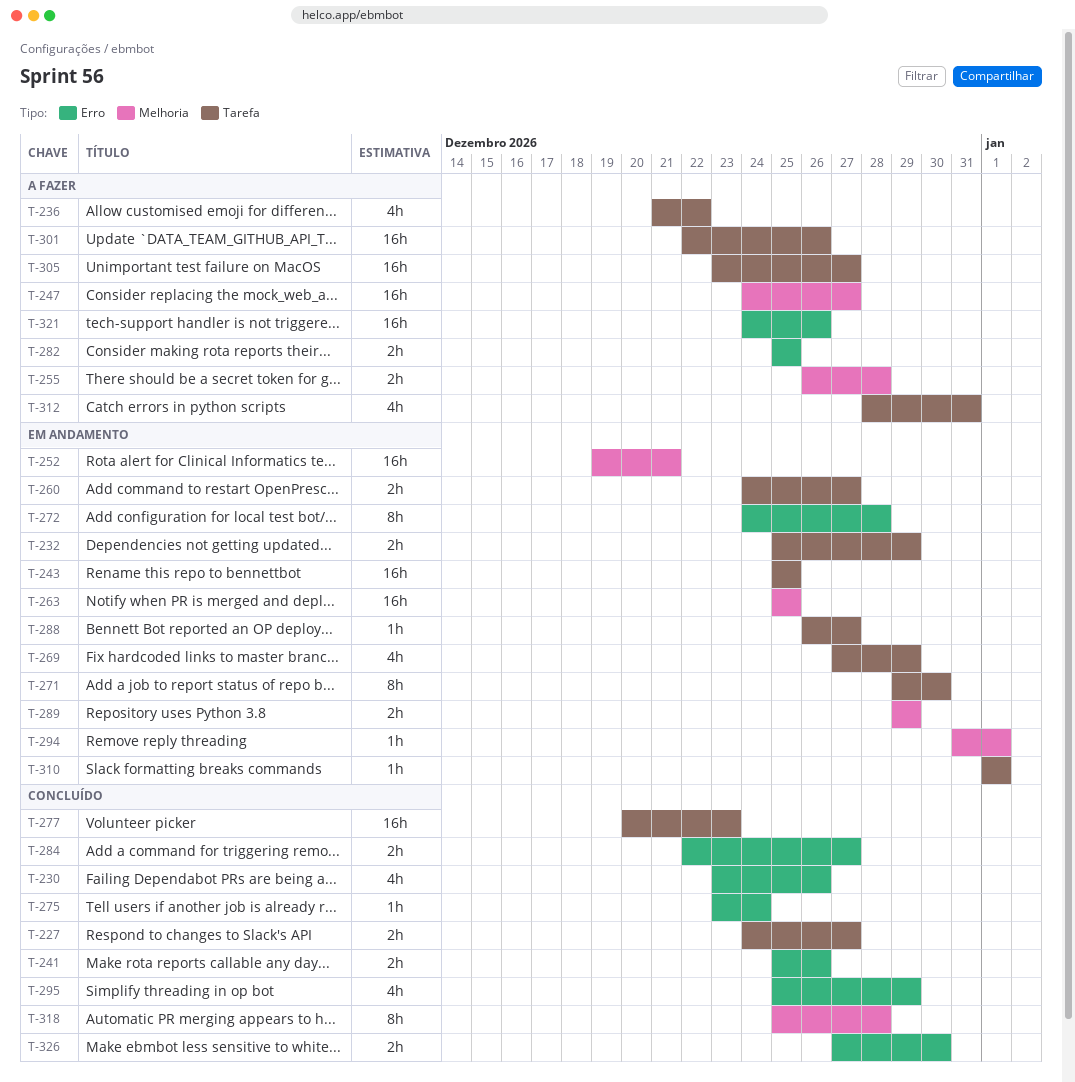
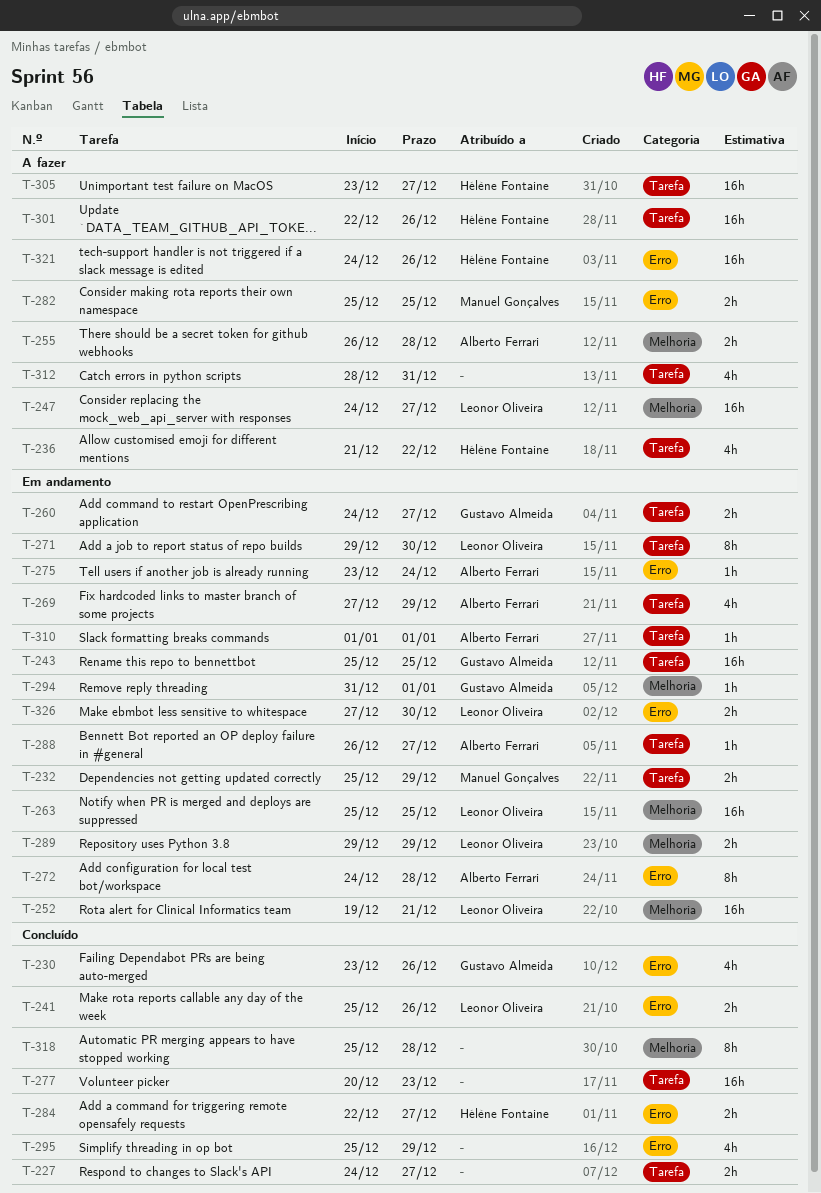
T-275, status: Concluído -> Em andamento
T-326, status: Concluído -> Em andamento

